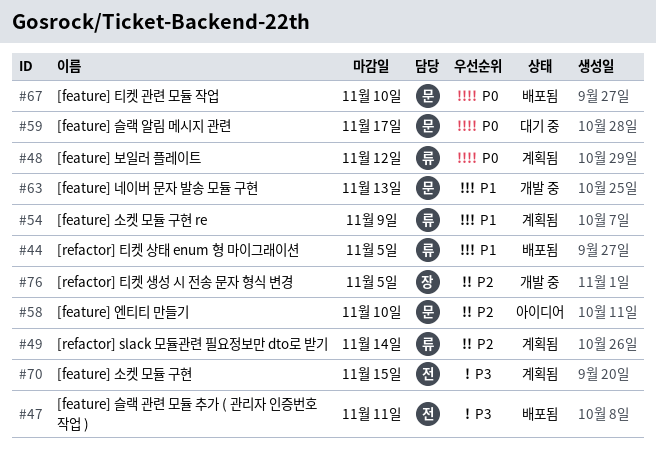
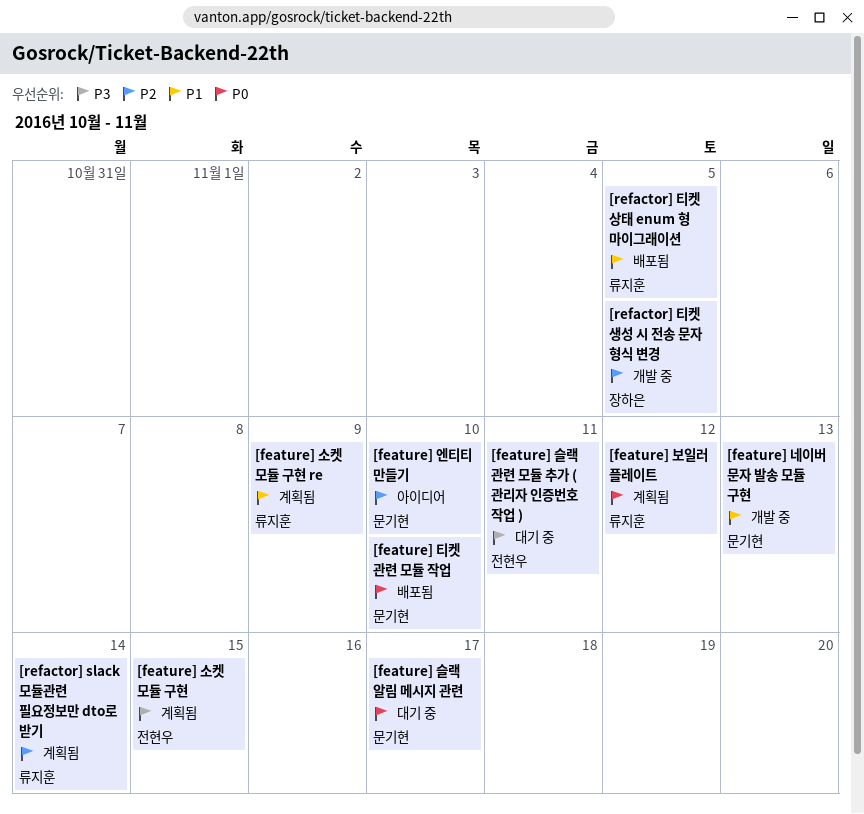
[feature] 슬랙 관련 모듈 추가 ( 관리자 인증번호 작업 ), status: 배포됨 -> 대기 중

